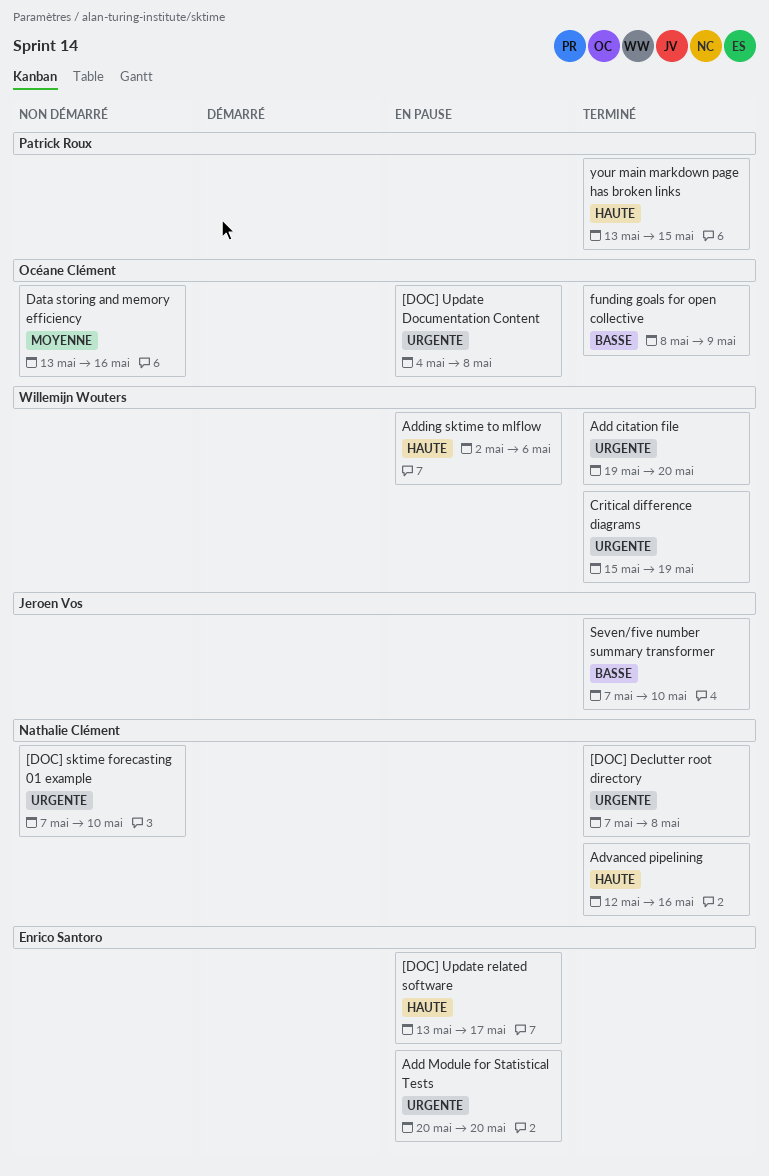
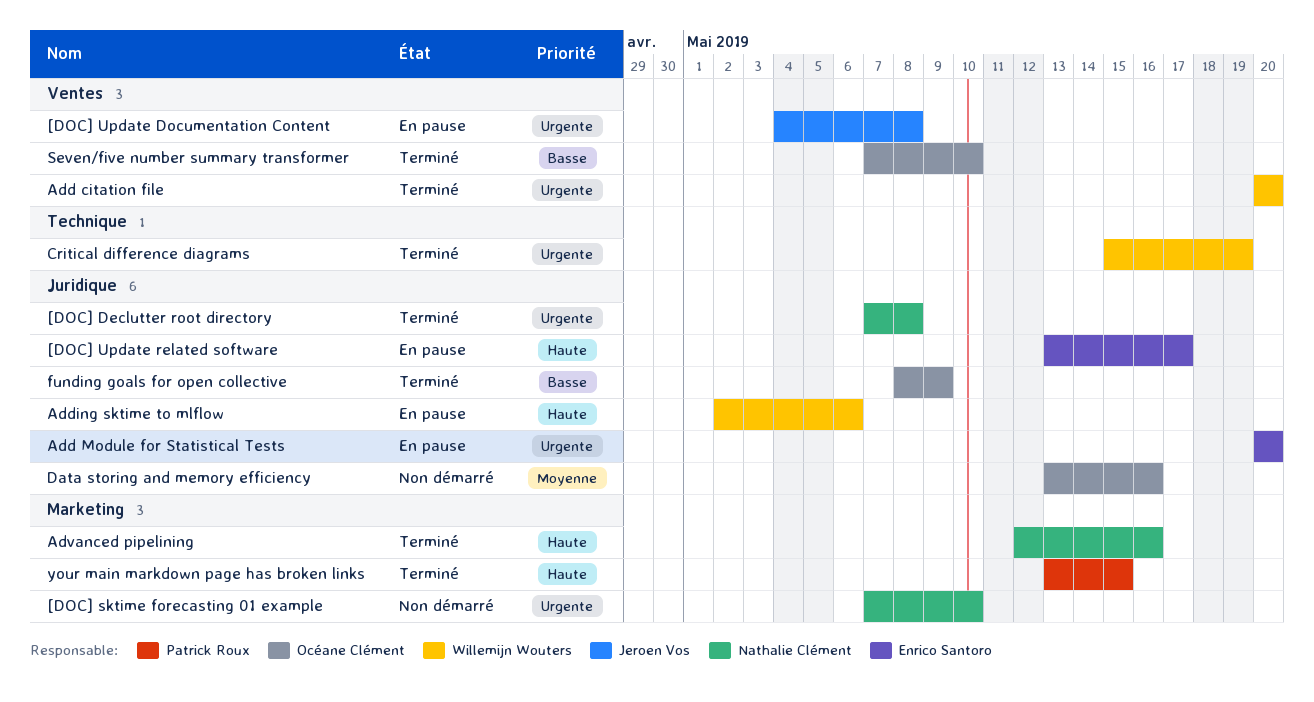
[DOC] Update Documentation Content, owner: Océane Clément -> Jeroen Vos
Add citation file, start: May 19 -> May 20
Seven/five number summary transformer, owner: Jeroen Vos -> Océane Clément

